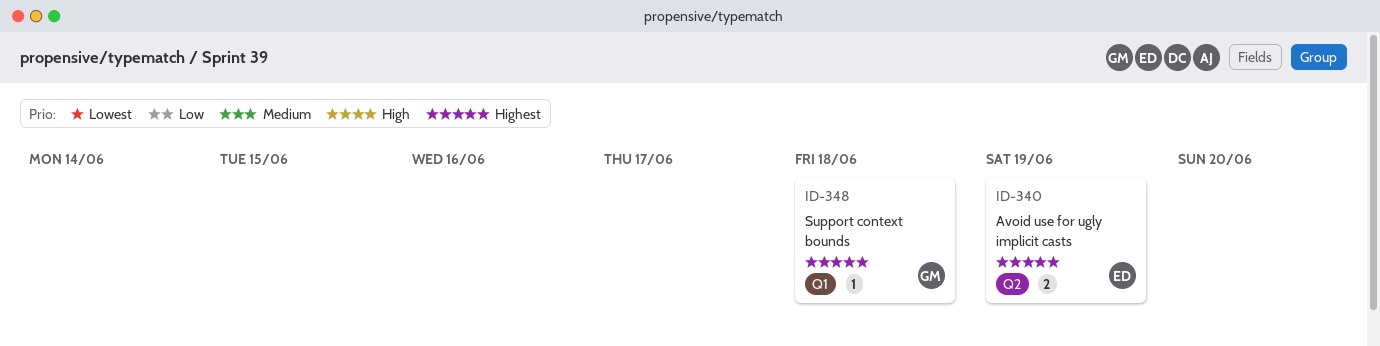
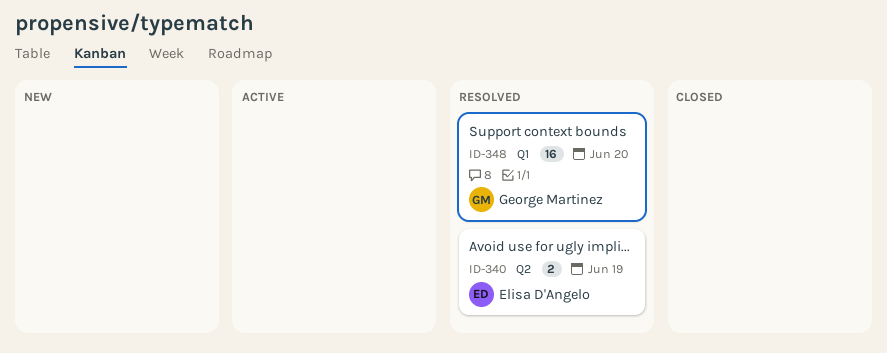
ID-348, estimate: 1 -> 16
ID-348, due: Jun 18 -> Jun 20

